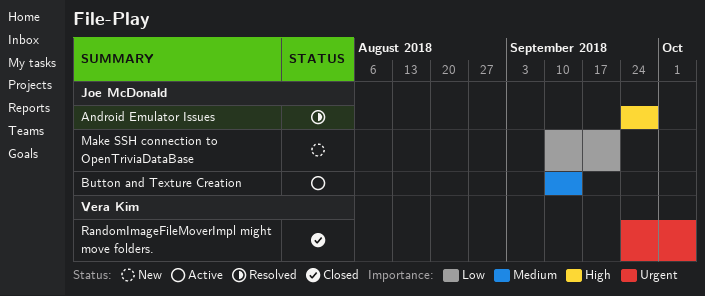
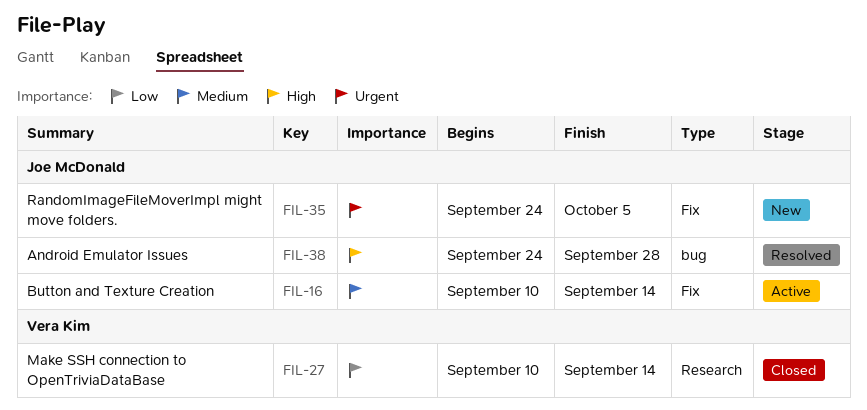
Make SSH connection to OpenTriviaDataBase, status: New -> Closed
Make SSH connection to OpenTriviaDataBase, owner: Joe McDonald -> Vera Kim
Make SSH connection to OpenTriviaDataBase, due: Sep 21 -> Sep 14
RandomImageFileMoverImpl might move folders., status: Closed -> New
RandomImageFileMoverImpl might move folders., owner: Vera Kim -> Joe McDonald

